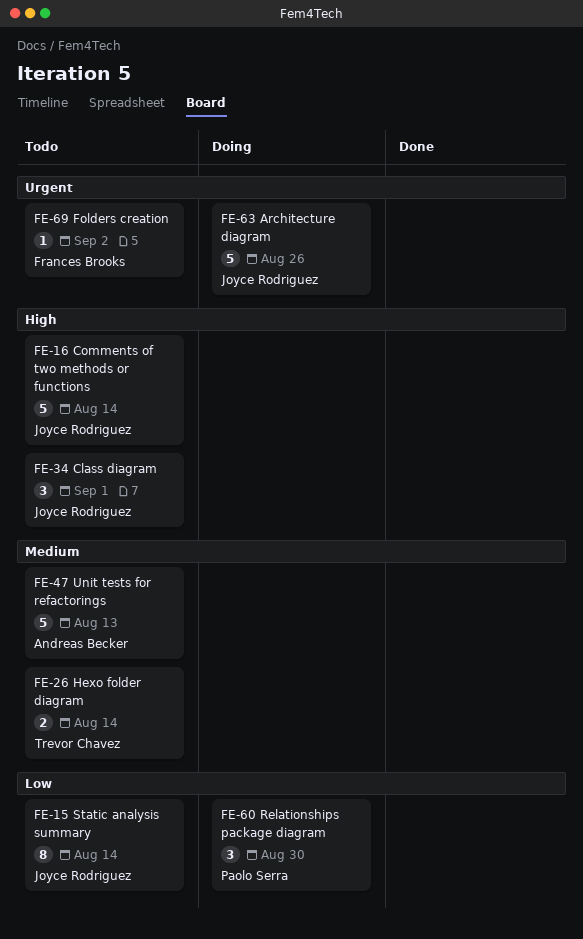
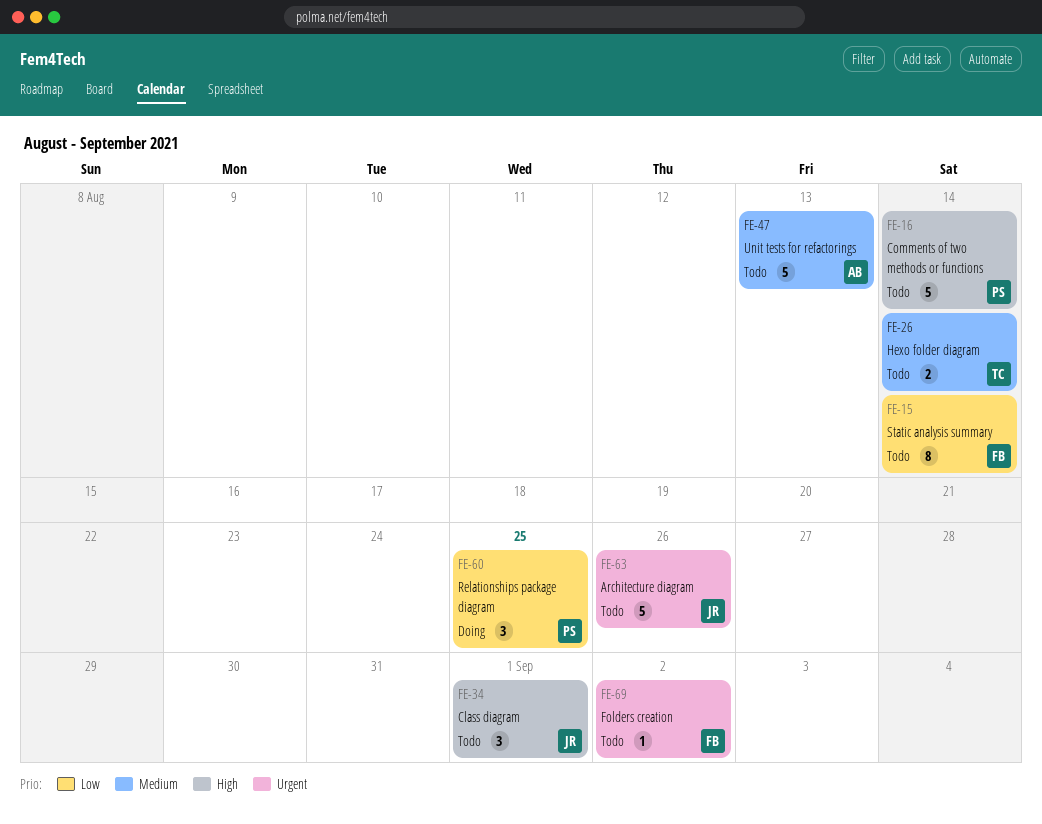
FE-15, owner: Joyce Rodriguez -> Frances Brooks
FE-16, owner: Joyce Rodriguez -> Paolo Serra
FE-60, due: Aug 30 -> Aug 25
FE-63, status: Doing -> Todo

